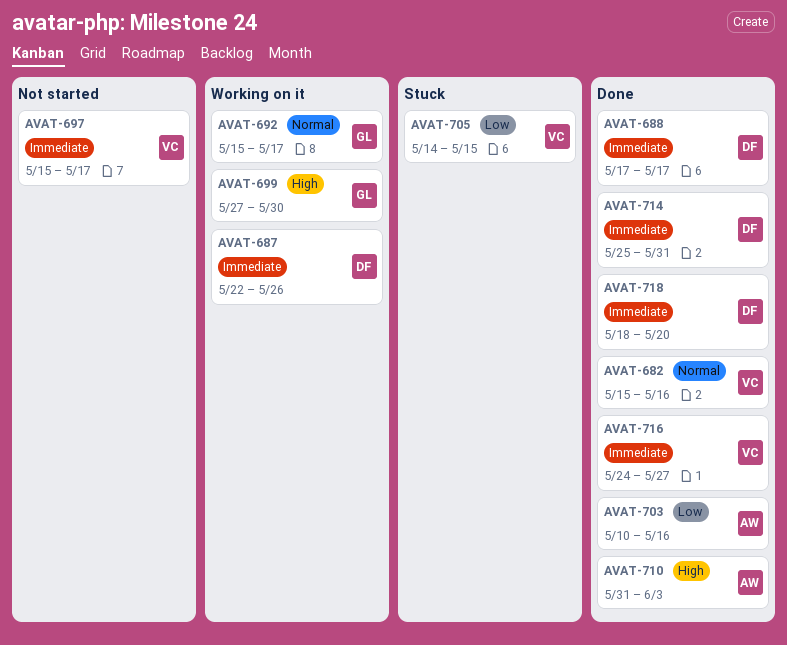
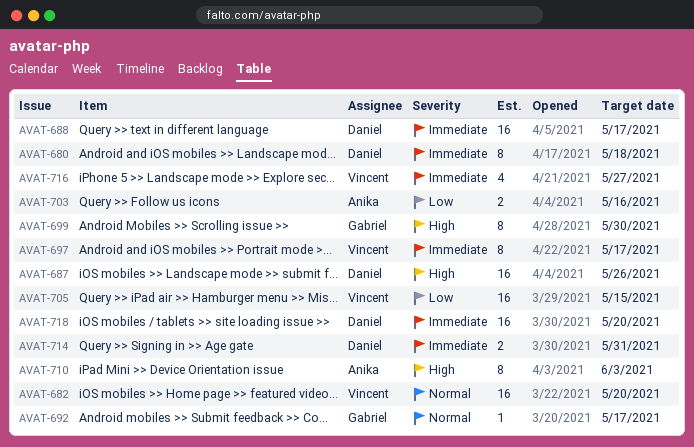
AVAT-680: none -> present
AVAT-682, due: May 16 -> May 20
AVAT-687, priority: Immediate -> High

